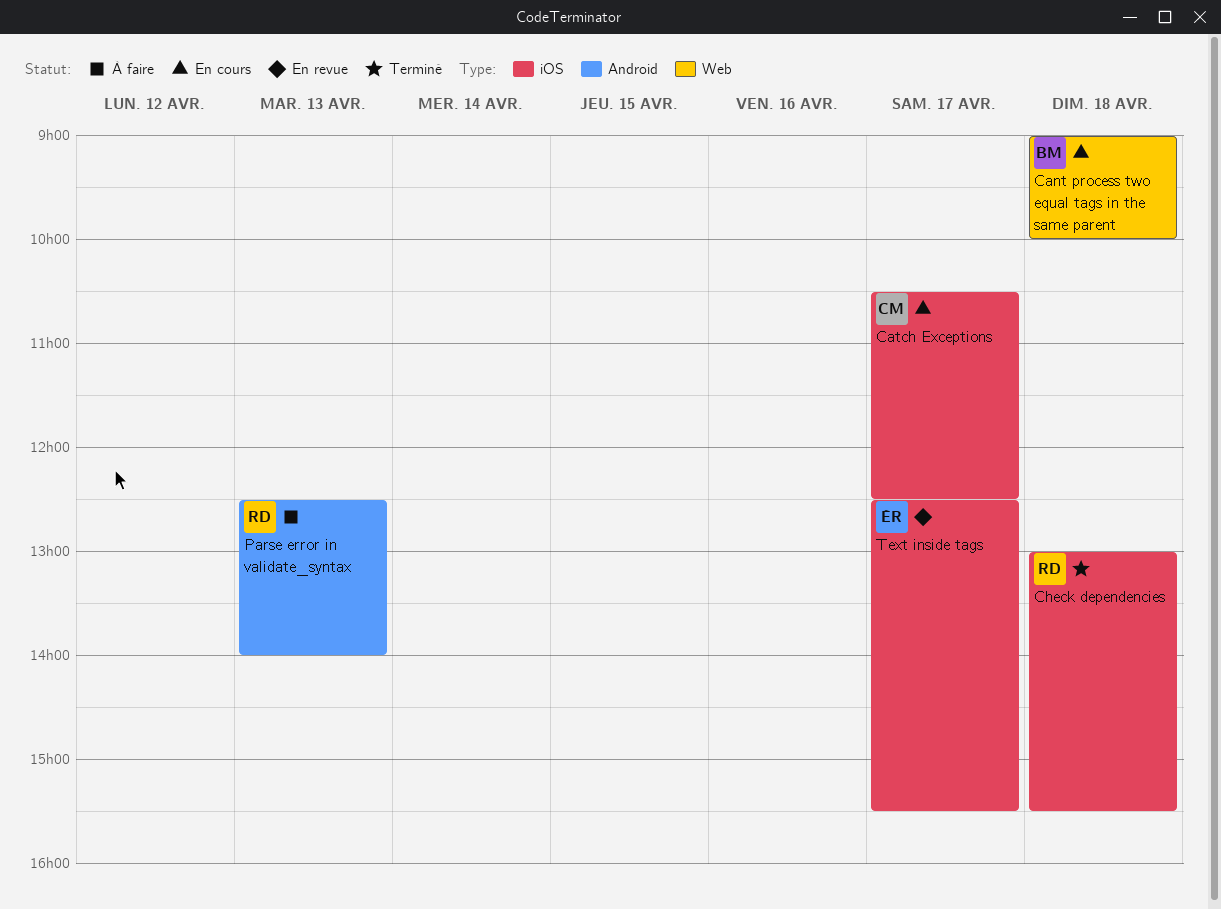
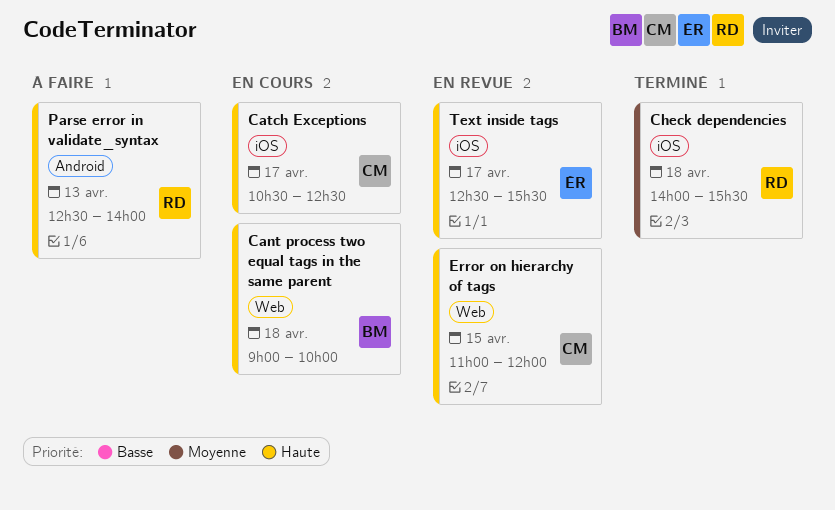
Check dependencies, begins: 13:00 -> 14:00
Error on hierarchy of tags: none -> present

